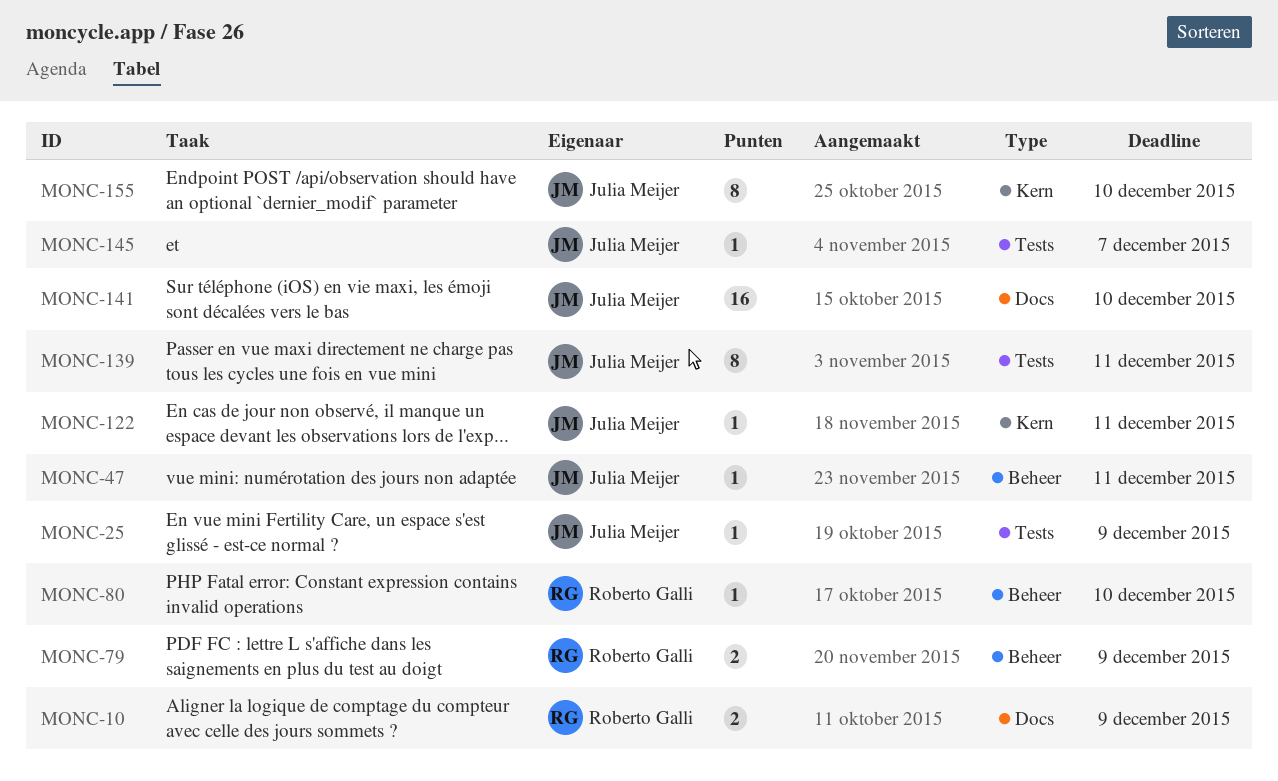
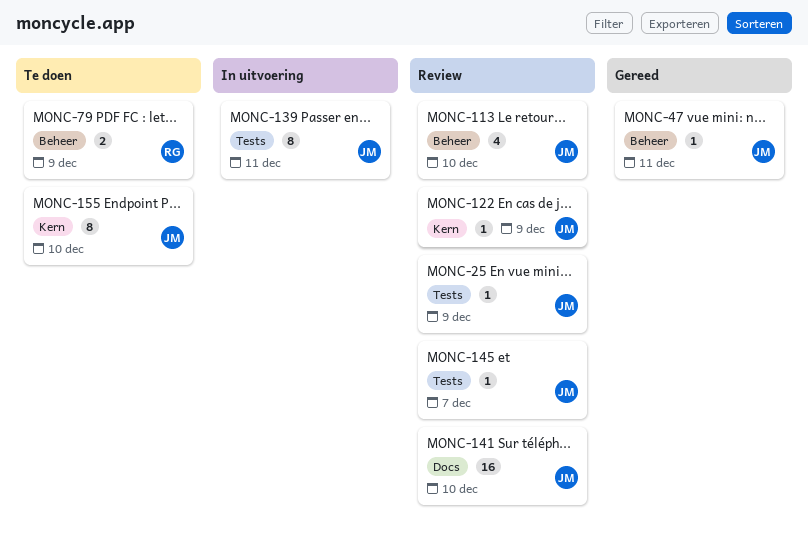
MONC-10: present -> none
MONC-80: present -> none
MONC-113: none -> present
MONC-122, due: Dec 11 -> Dec 9

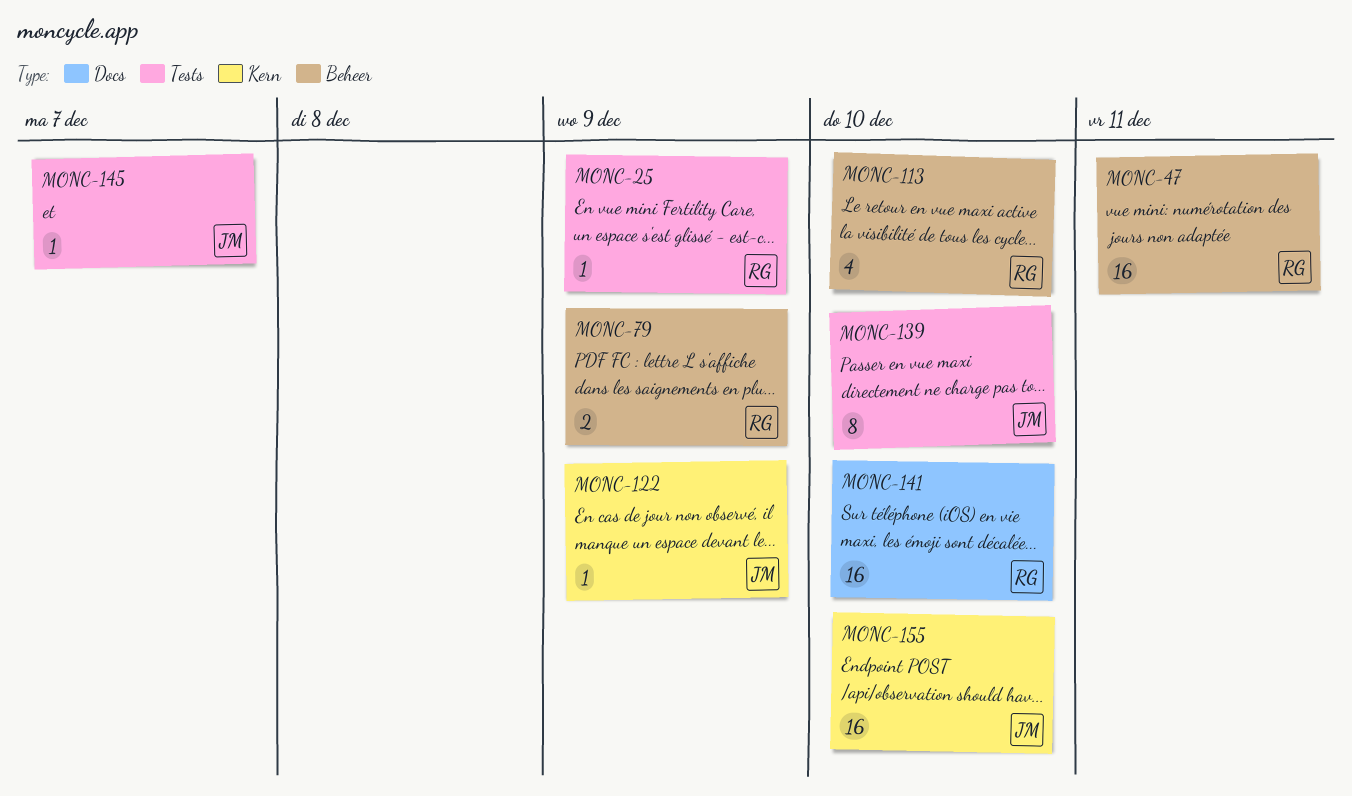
MONC-25, owner: JM -> RG
MONC-47, owner: JM -> RG
MONC-47, estimate: 1 -> 16
MONC-113, owner: JM -> RG
MONC-139, due: Dec 11 -> Dec 10
MONC-141, owner: JM -> RG
MONC-155, estimate: 8 -> 16

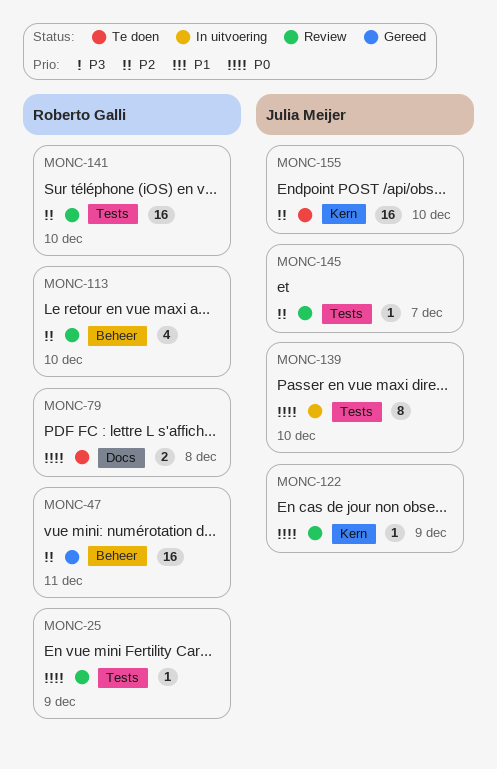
MONC-79, label: Beheer -> Docs
MONC-79, due: Dec 9 -> Dec 8
MONC-141, label: Docs -> Tests

